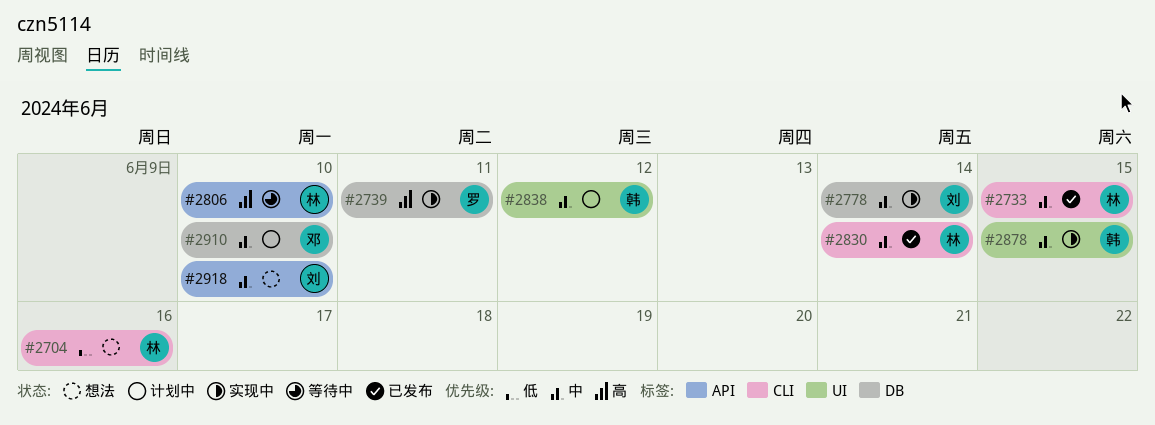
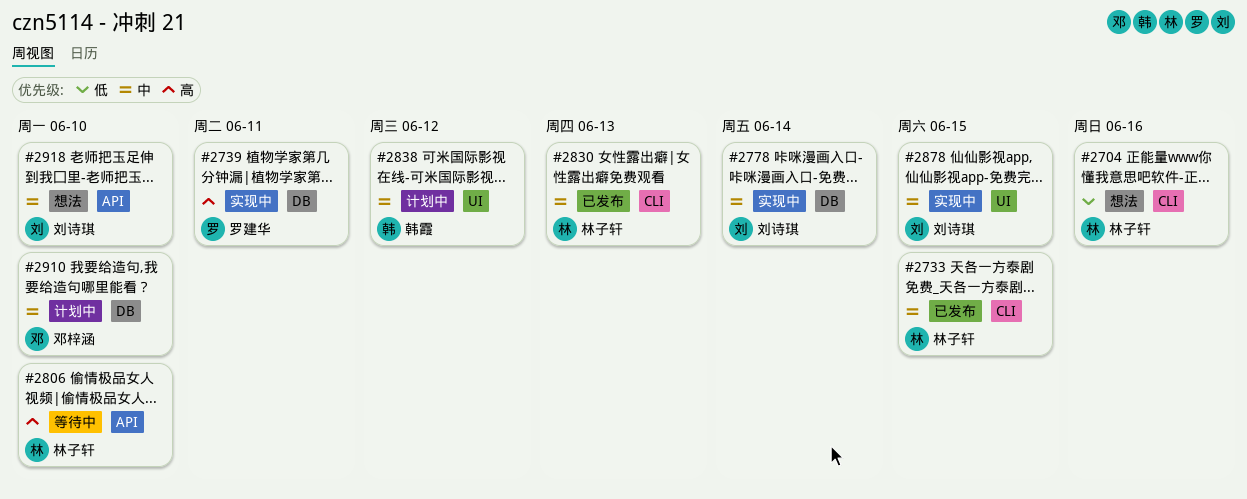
#2830, due: Jun 14 -> Jun 13
#2878, owner: 韩霞 -> 刘诗琪

